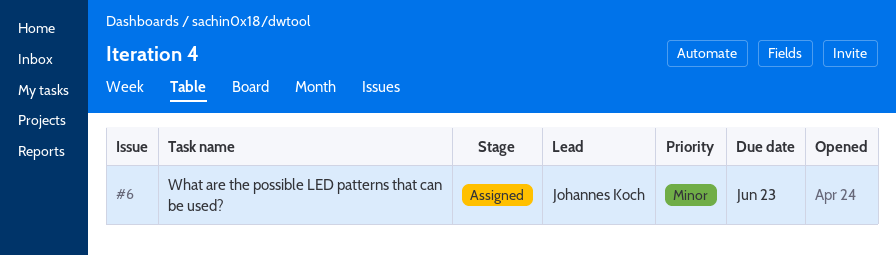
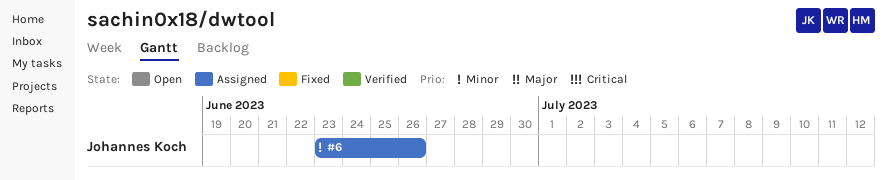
#6, due: Jun 23 -> Jun 26

